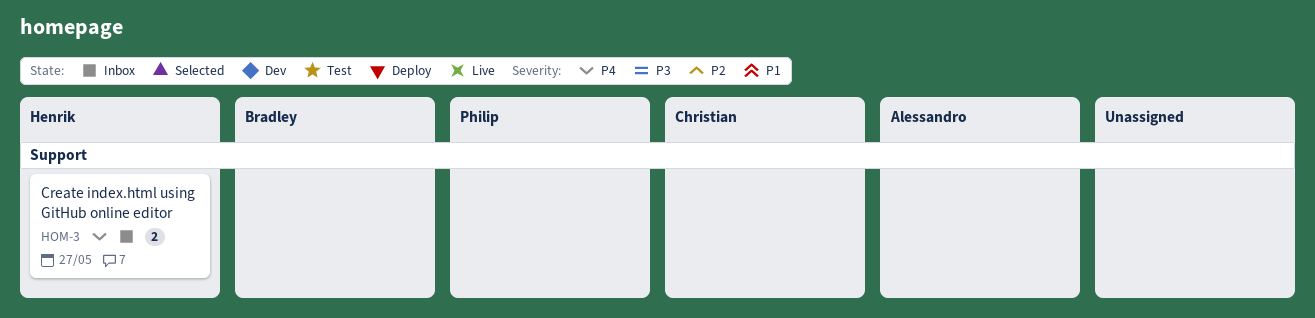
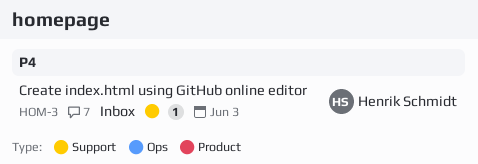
HOM-3, estimate: 2 -> 1
HOM-3, due: May 27 -> Jun 3

